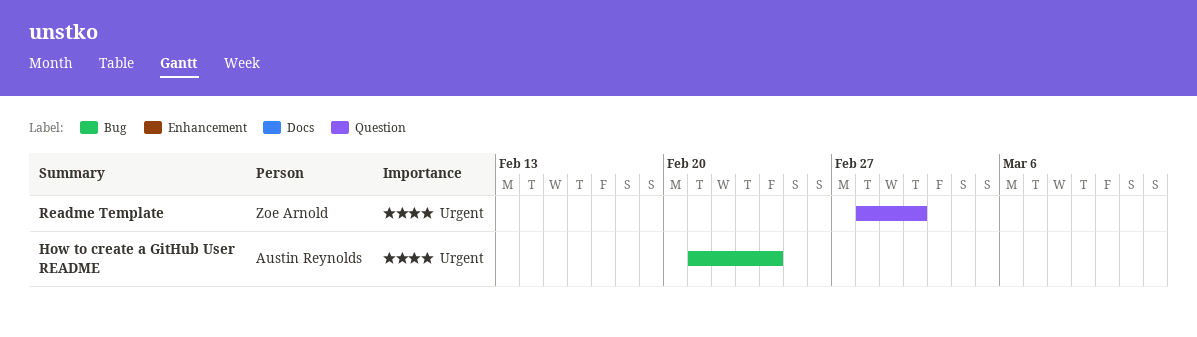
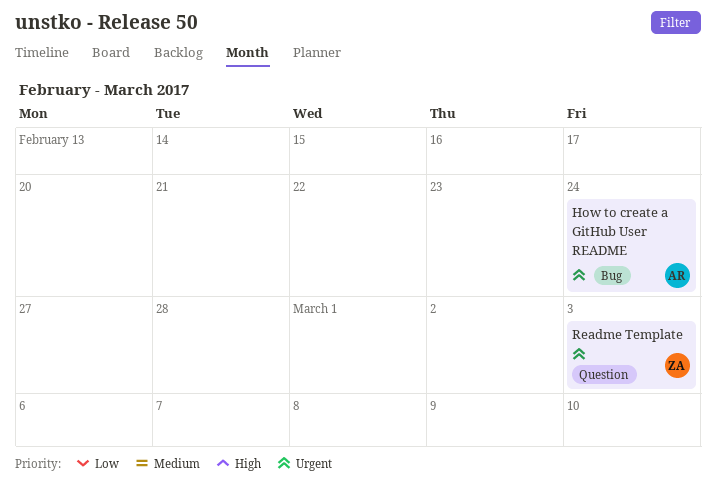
Readme Template, due: Mar 2 -> Mar 3

